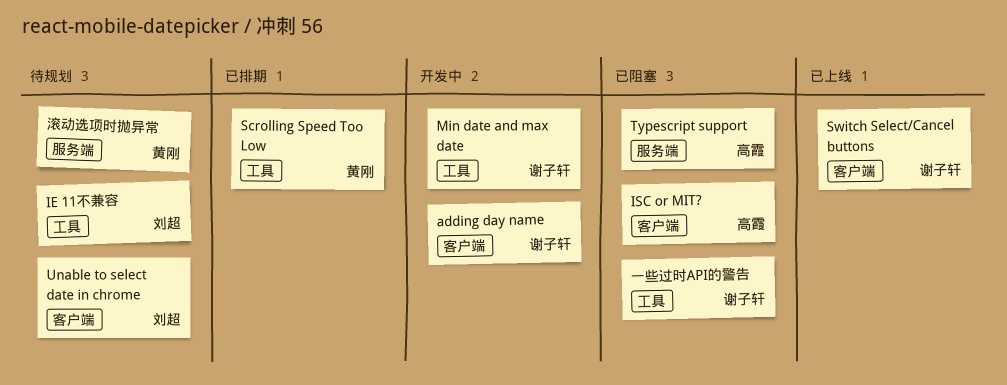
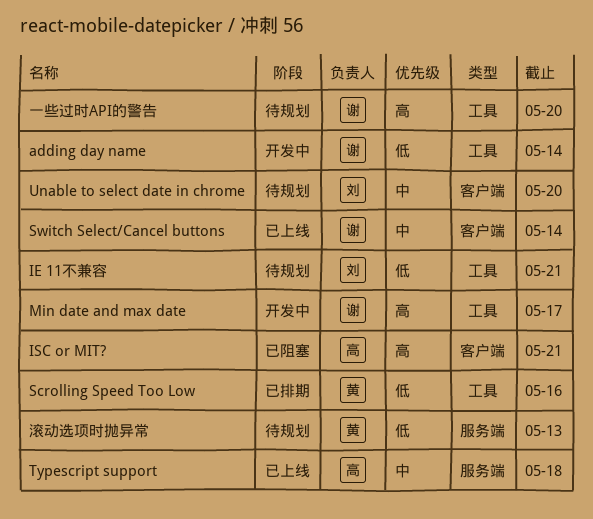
adding day name, label: 客户端 -> 工具
Typescript support, status: 已阻塞 -> 已上线
一些过时API的警告, status: 已阻塞 -> 待规划

